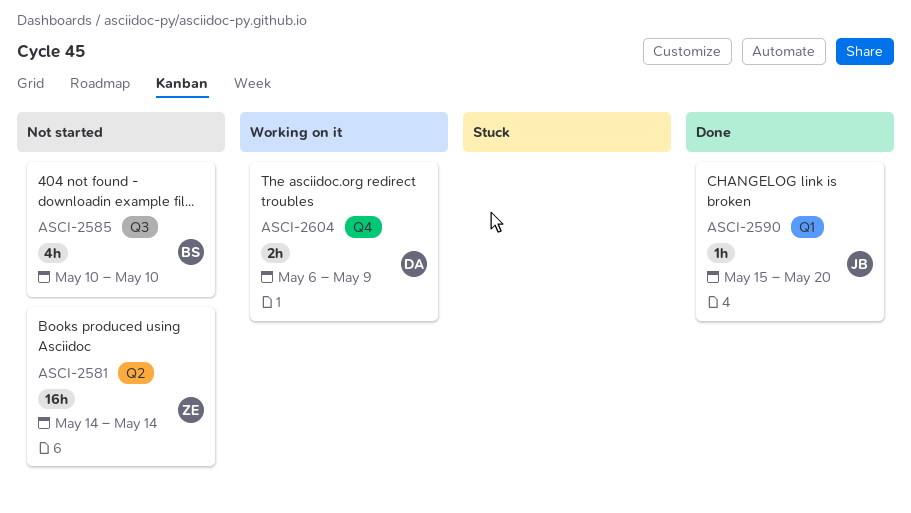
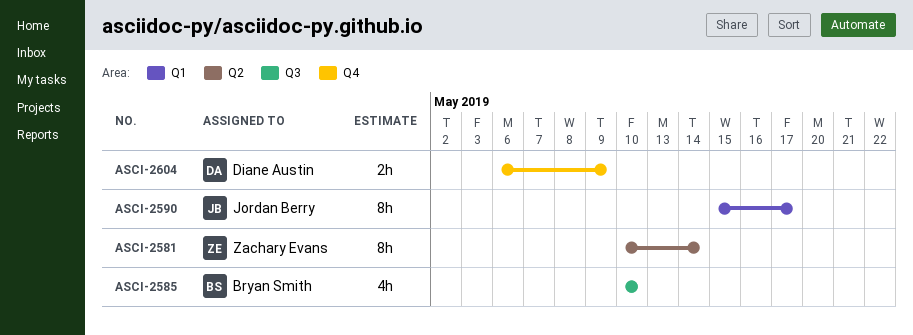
ASCI-2581, estimate: 16h -> 8h
ASCI-2581, start: May 14 -> May 10
ASCI-2590, estimate: 1h -> 8h
ASCI-2590, due: May 20 -> May 17

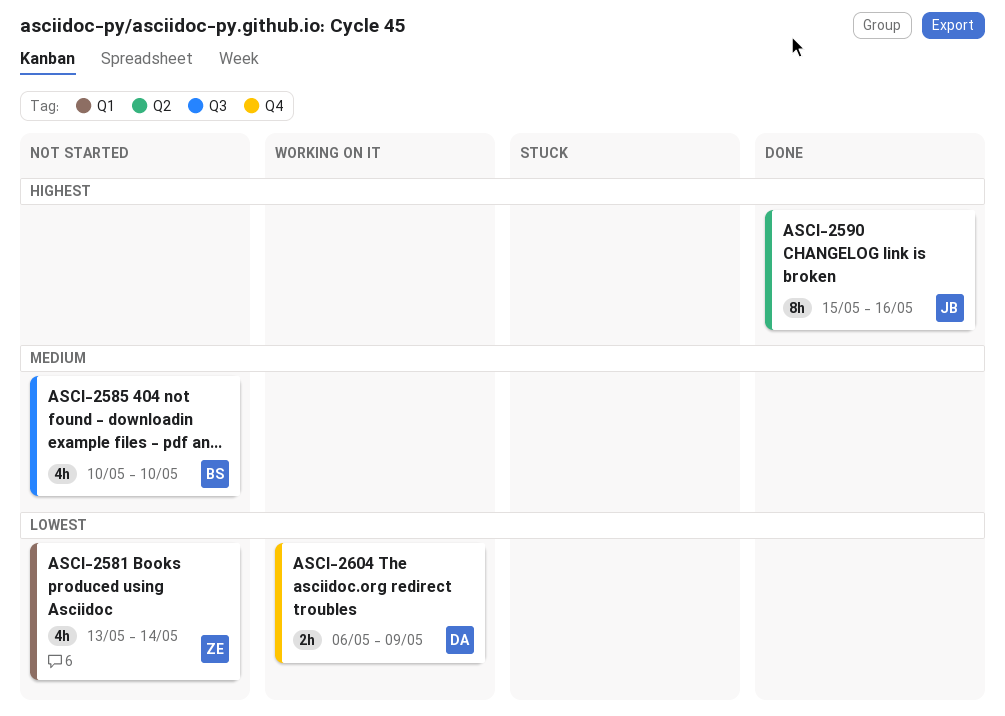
ASCI-2581, label: Q2 -> Q1
ASCI-2581, estimate: 8h -> 4h
ASCI-2581, start: May 10 -> May 13
ASCI-2590, label: Q1 -> Q2
ASCI-2590, due: May 17 -> May 16

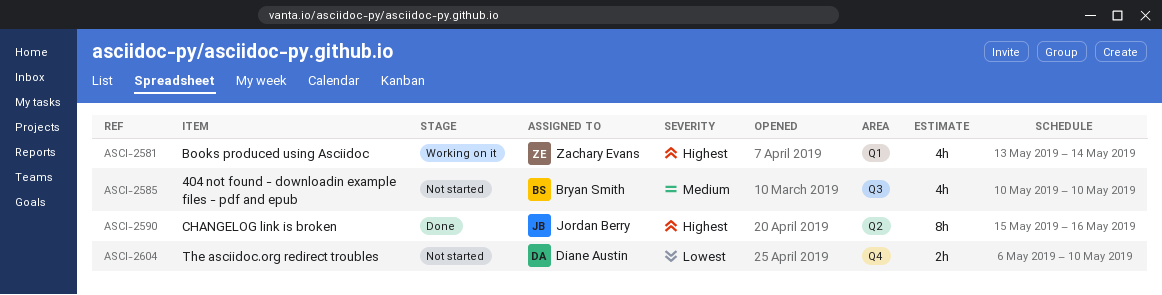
ASCI-2581, status: Not started -> Working on it
ASCI-2581, priority: Lowest -> Highest
ASCI-2604, status: Working on it -> Not started
ASCI-2604, due: May 9 -> May 10

